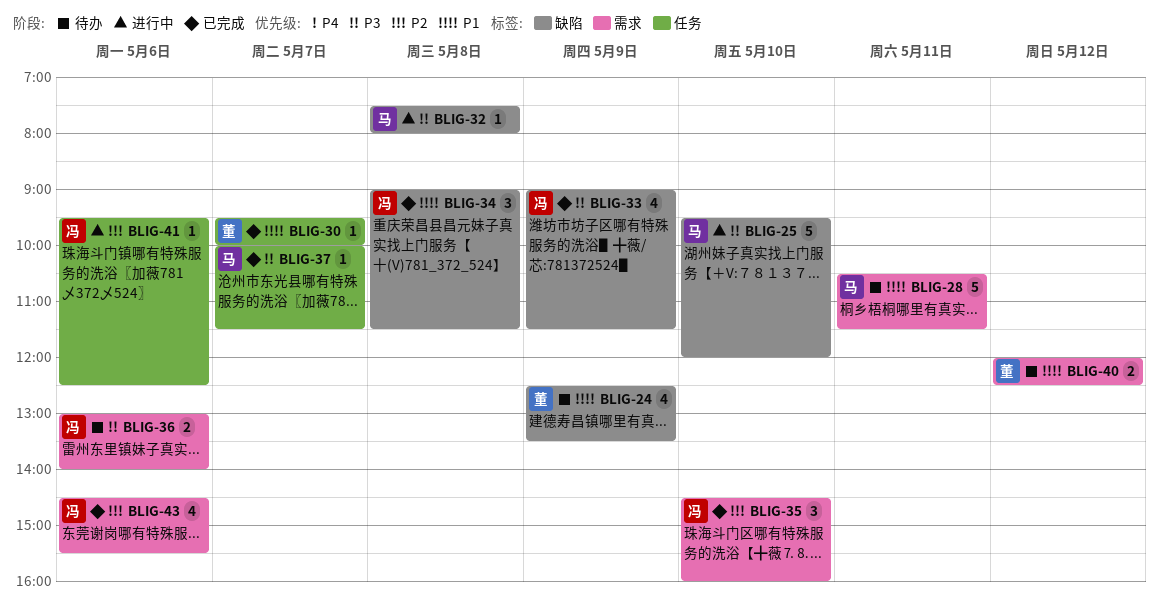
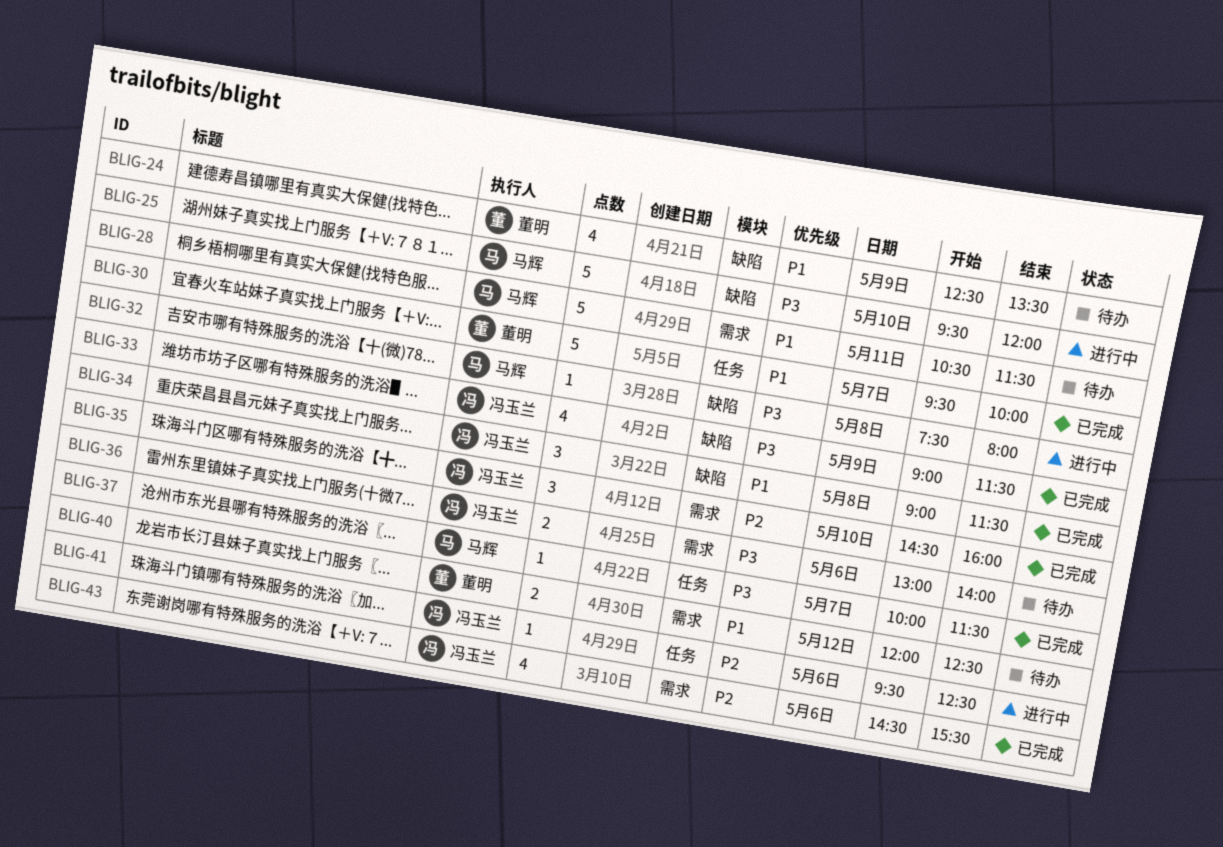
BLIG-30, estimate: 1 -> 5

